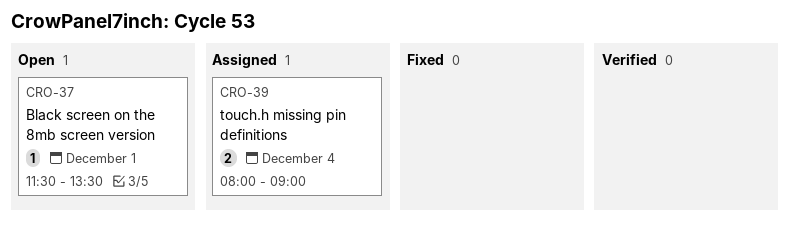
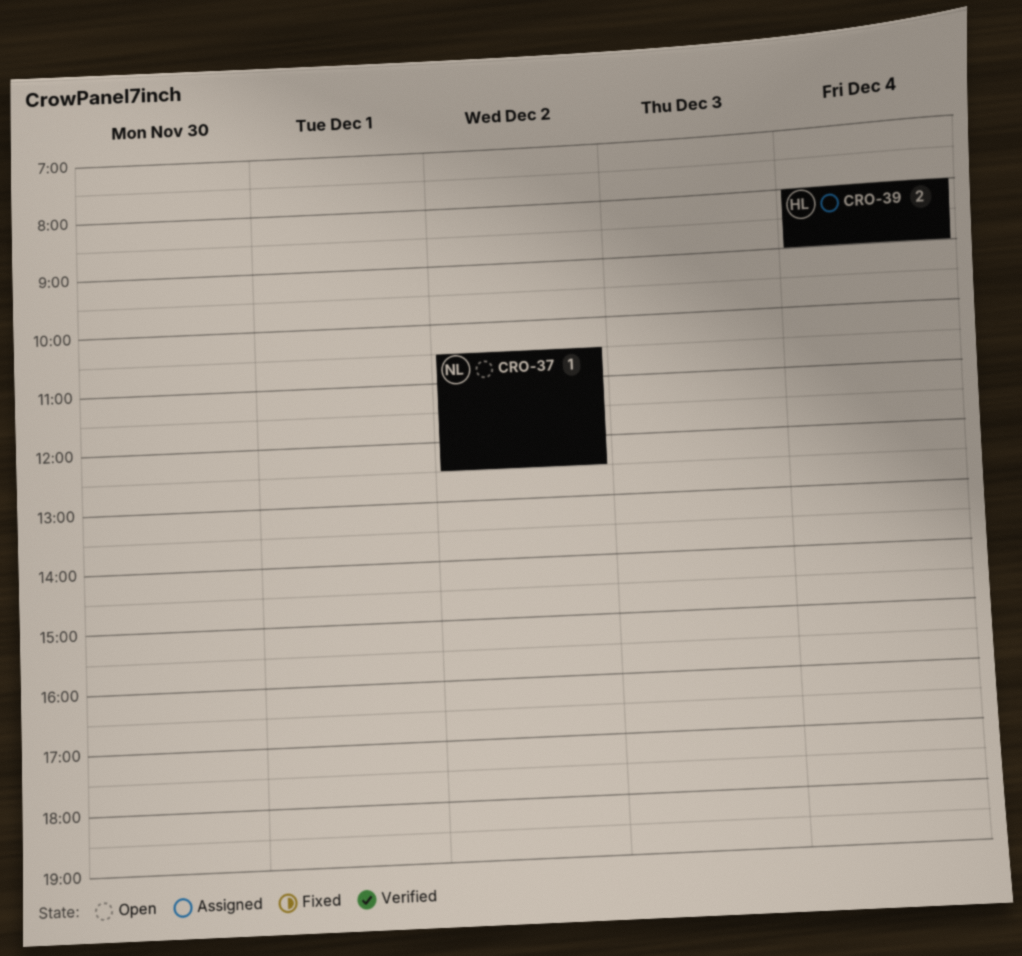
CRO-37, day: Dec 1 -> Dec 2
CRO-37, begins: 11:30 -> 10:30
CRO-37, ends: 13:30 -> 12:30

